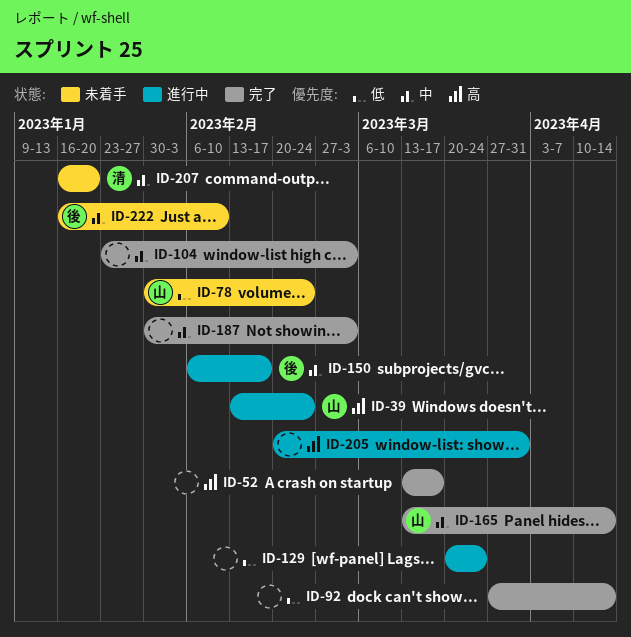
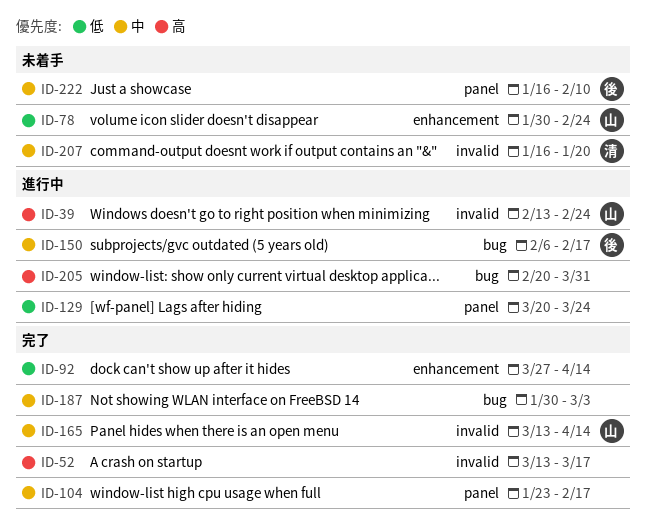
ID-104, due: Mar 3 -> Feb 17

